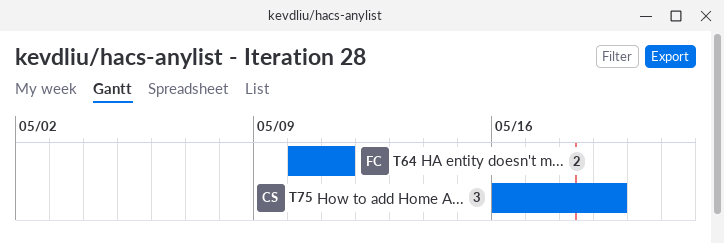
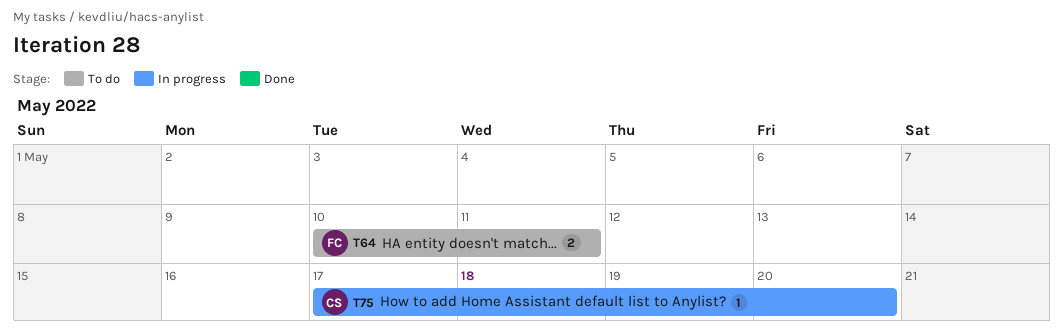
T75, estimate: 3 -> 1
T75, start: May 16 -> May 17
T75, due: May 19 -> May 20

